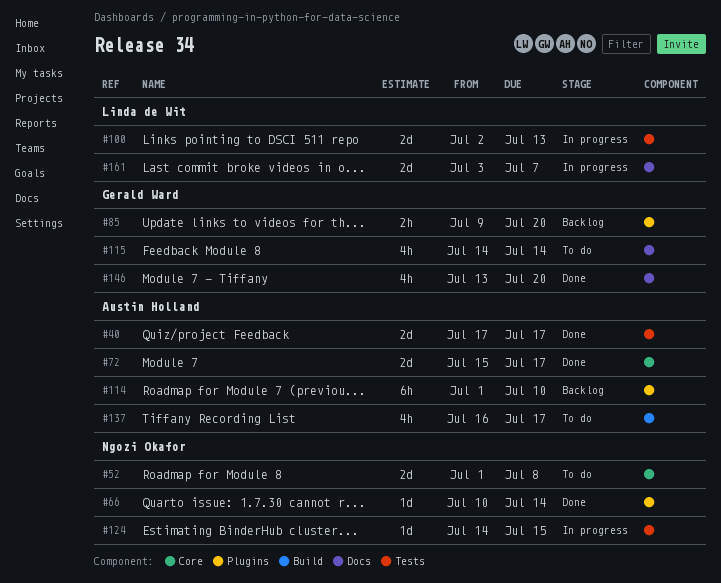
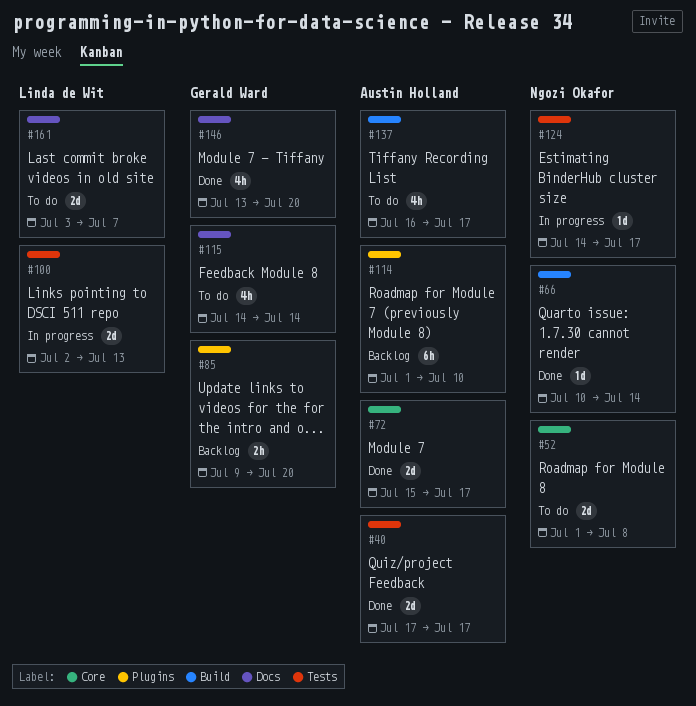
#66, label: Plugins -> Build
#124, due: Jul 15 -> Jul 17
#161, status: In progress -> To do

